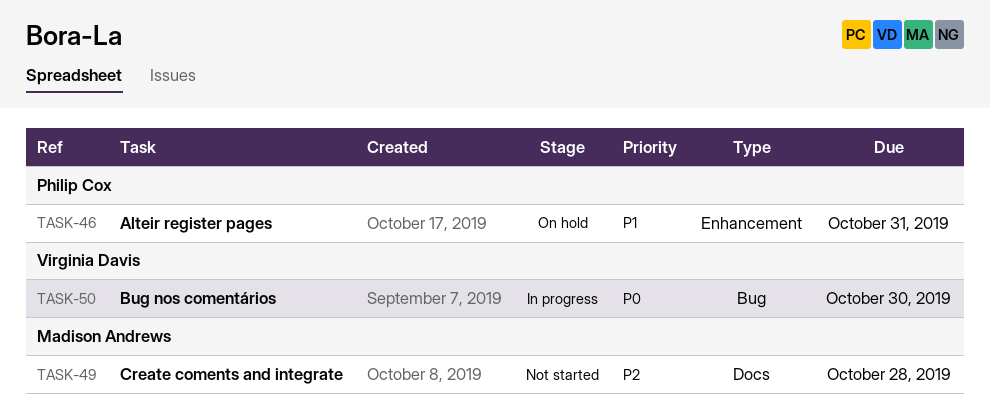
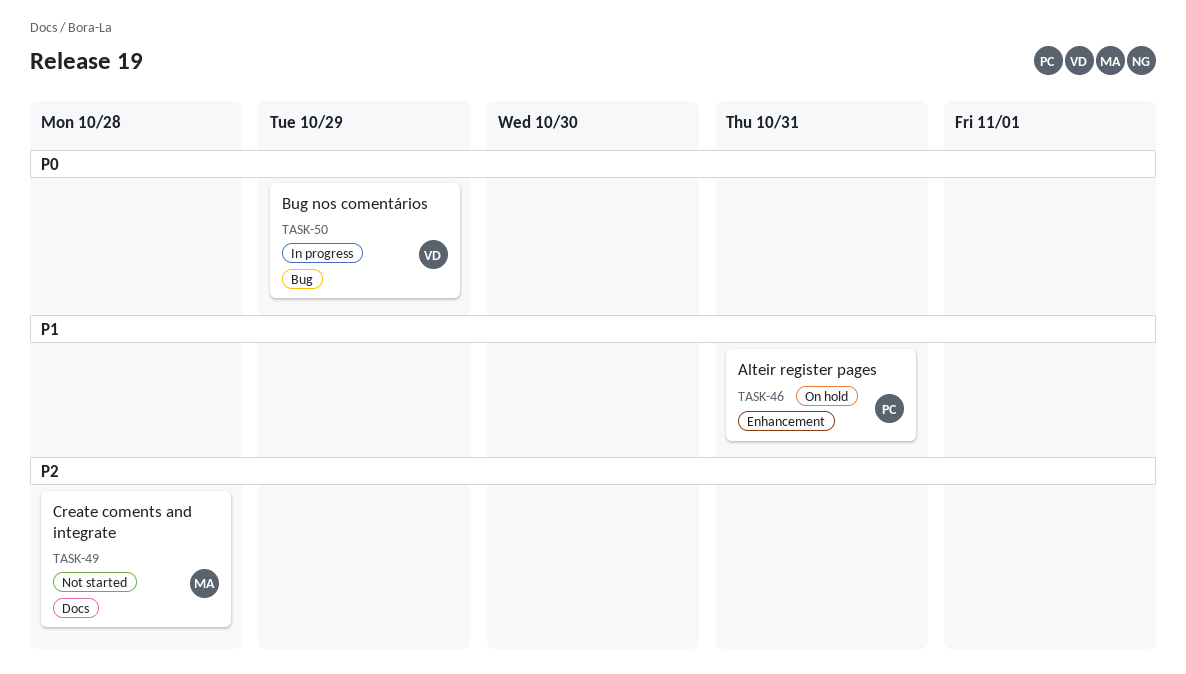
TASK-50, due: Oct 30 -> Oct 29

